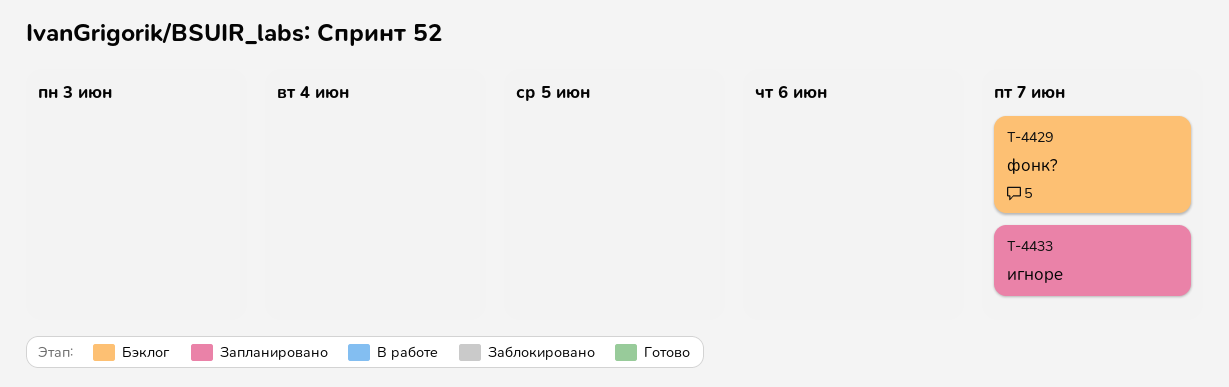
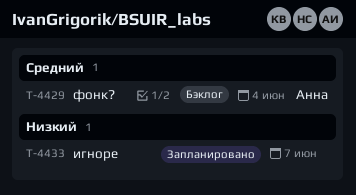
T-4429, due: Jun 7 -> Jun 4

